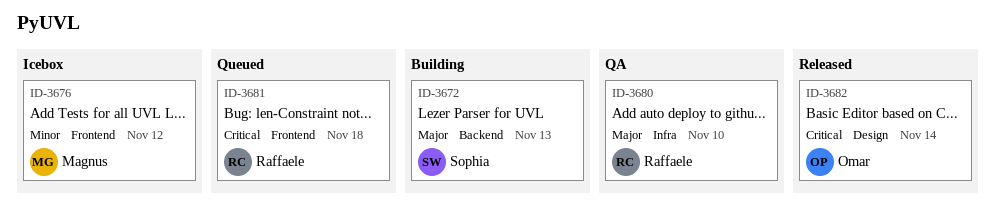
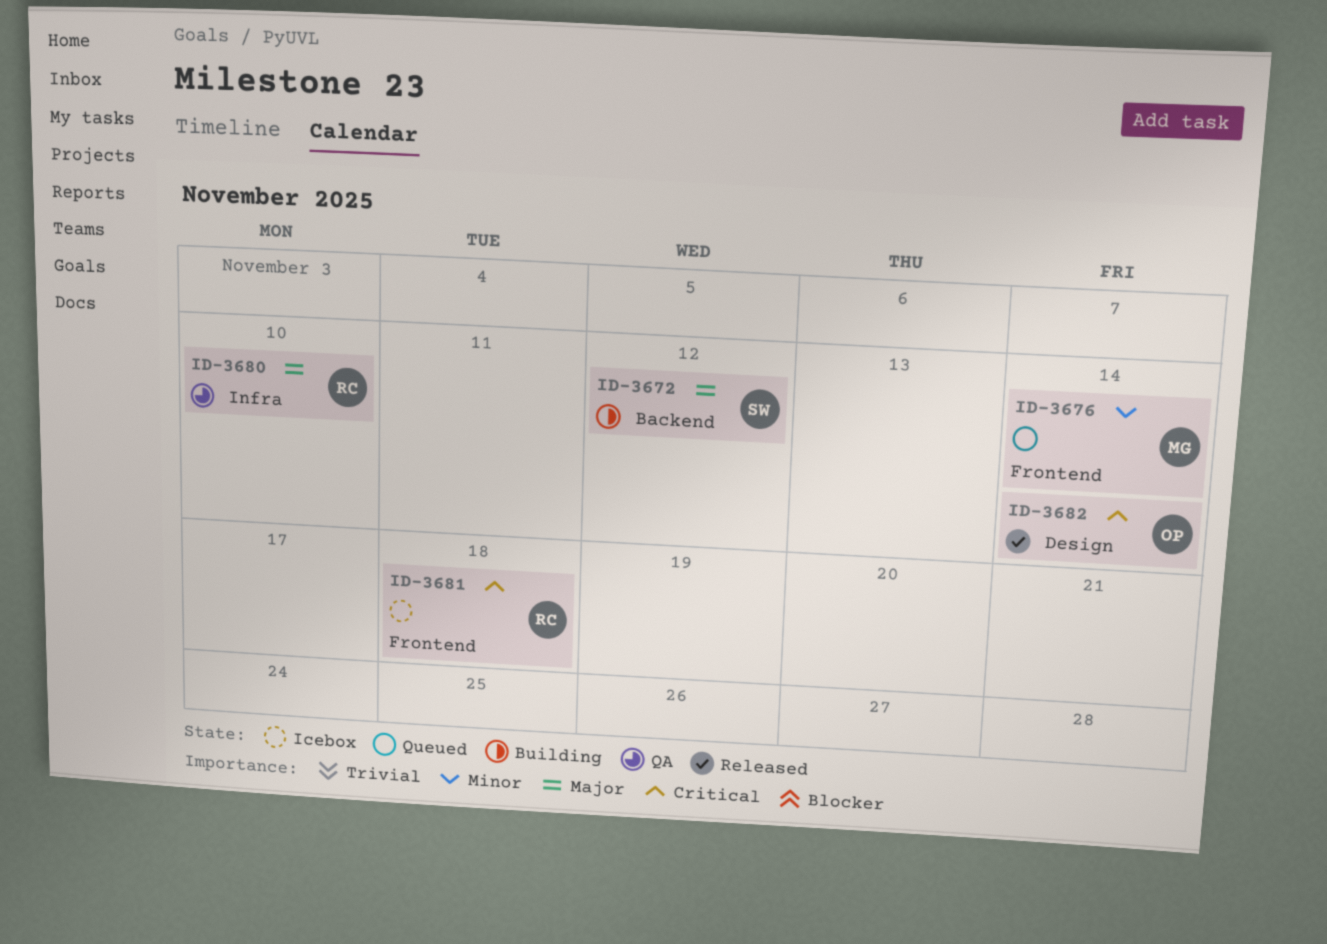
ID-3672, due: Nov 13 -> Nov 12
ID-3676, status: Icebox -> Queued
ID-3676, due: Nov 12 -> Nov 14
ID-3681, status: Queued -> Icebox

